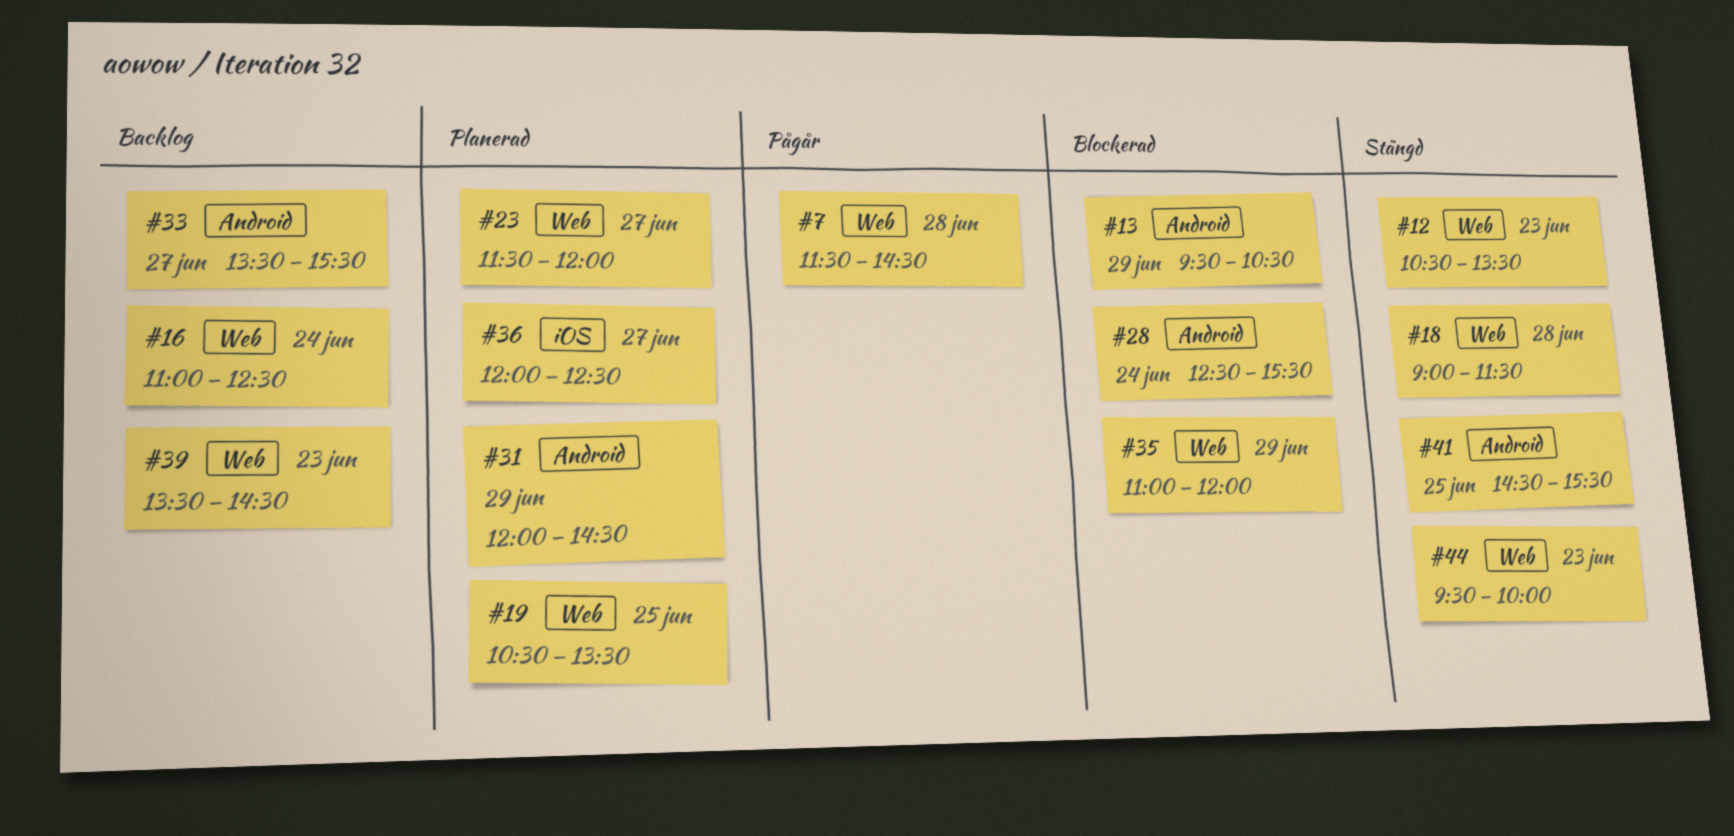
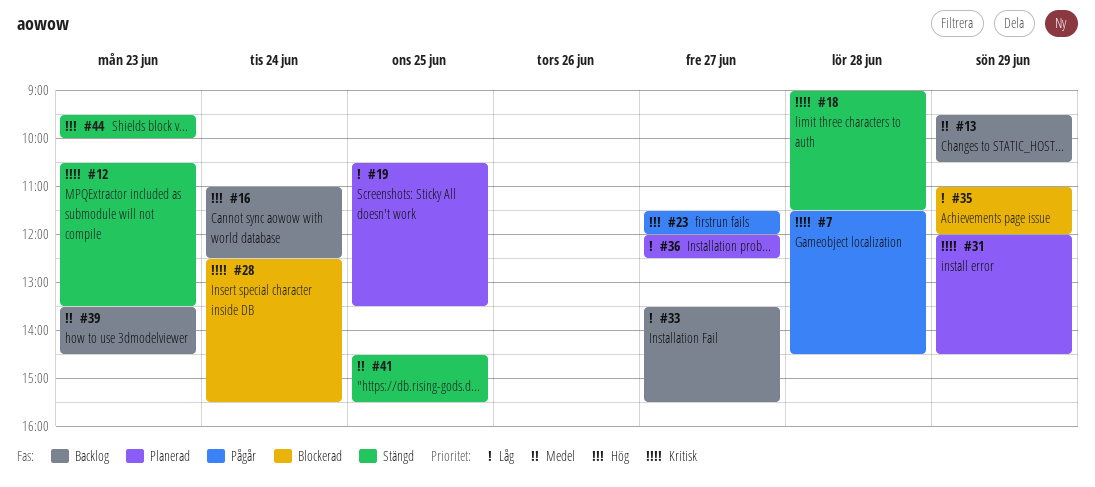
#13, status: Blockerad -> Backlog
#23, status: Planerad -> Pågår

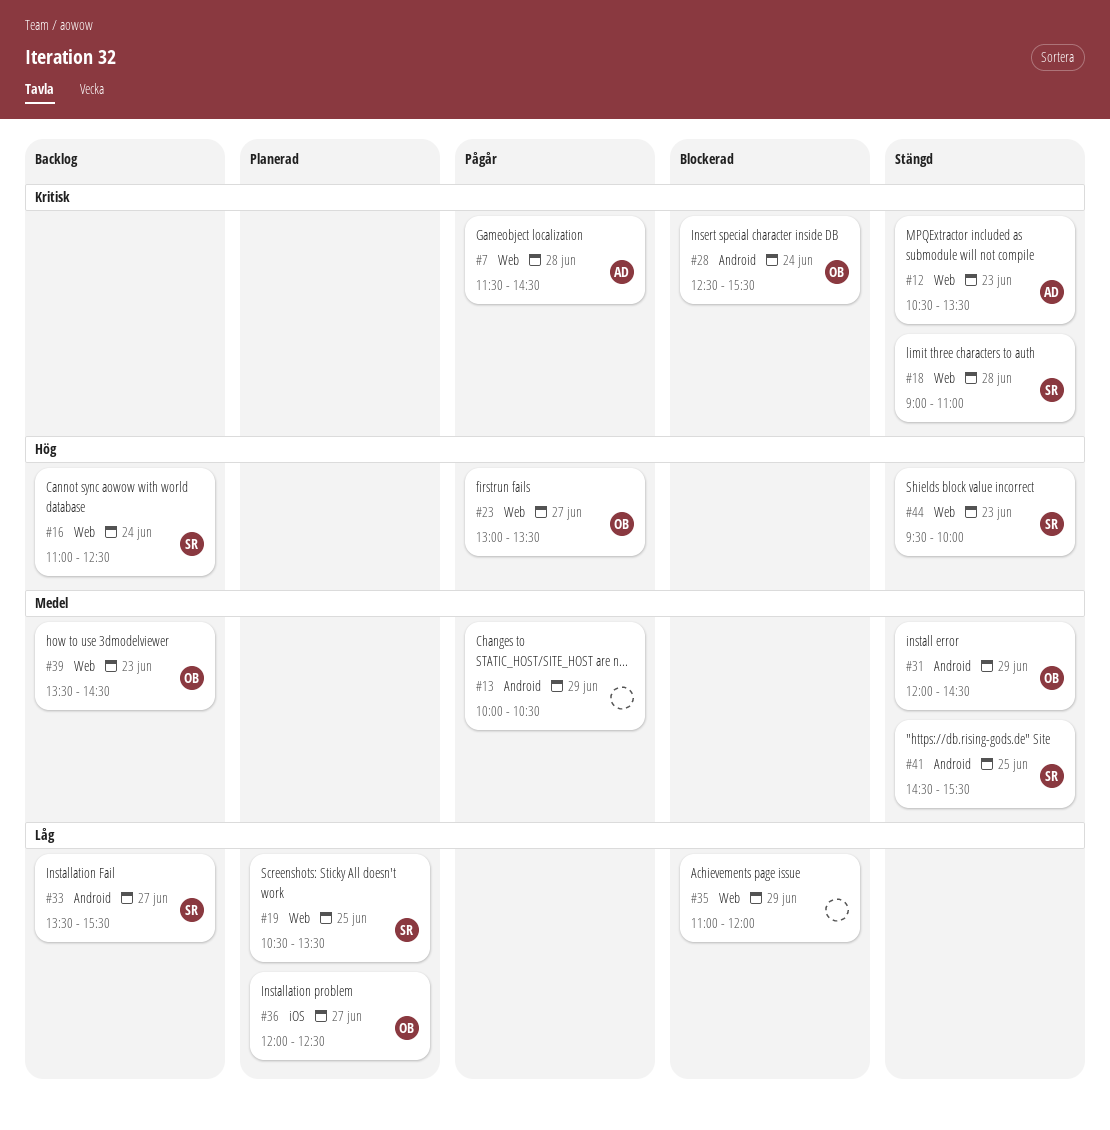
#13, status: Backlog -> Pågår
#13, begins: 09:30 -> 10:00
#18, ends: 11:30 -> 11:00
#23, begins: 11:30 -> 13:00
#23, ends: 12:00 -> 13:30
#31, status: Planerad -> Stängd
#31, priority: Kritisk -> Medel

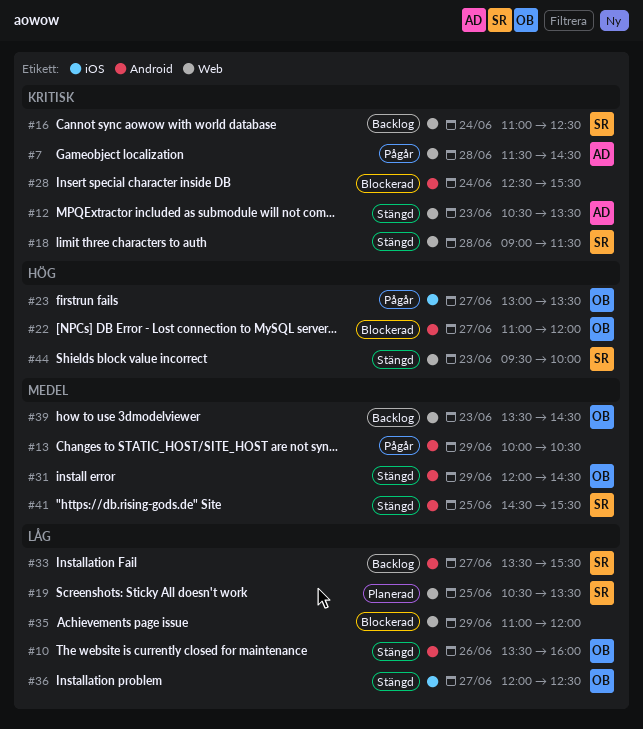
#10: none -> present
#16, priority: Hög -> Kritisk
#18, ends: 11:00 -> 11:30
#22: none -> present
#23, label: Web -> iOS
#28, owner: OB -> none
#36, status: Planerad -> Stängd

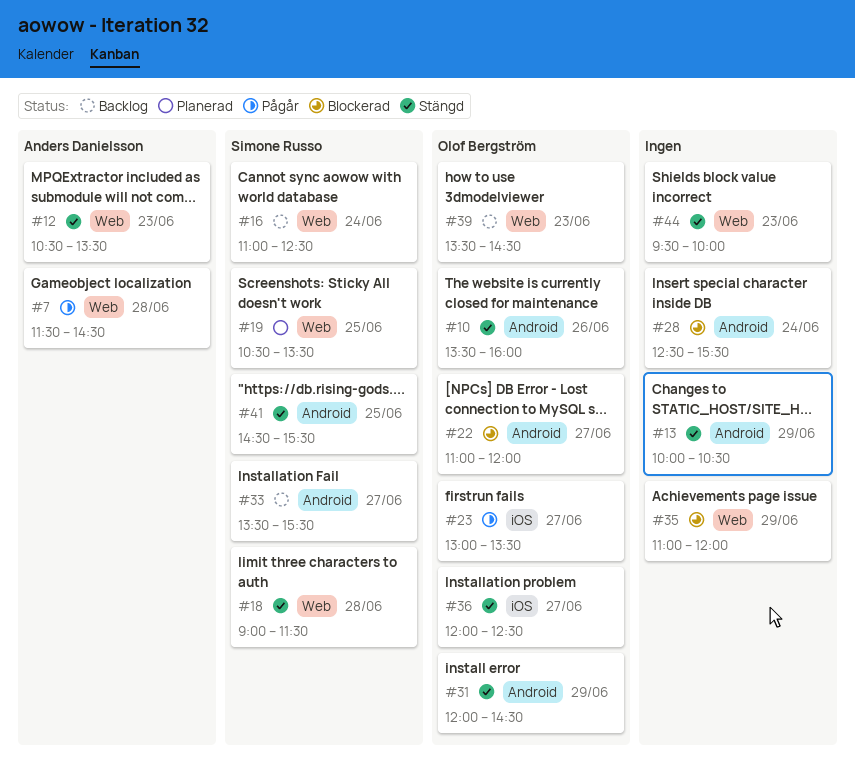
#13, status: Pågår -> Stängd
#44, owner: Simone Russo -> none

